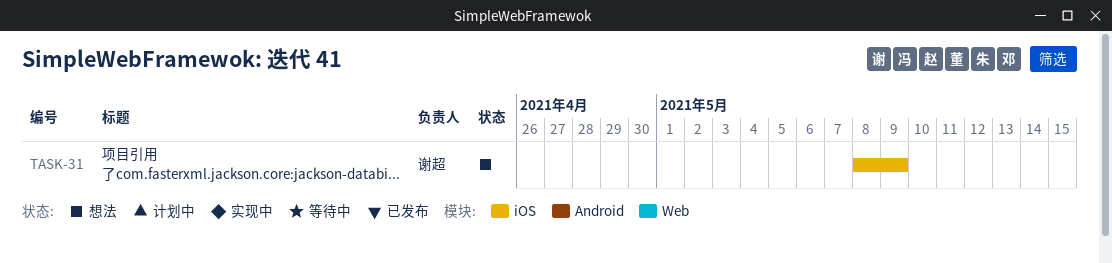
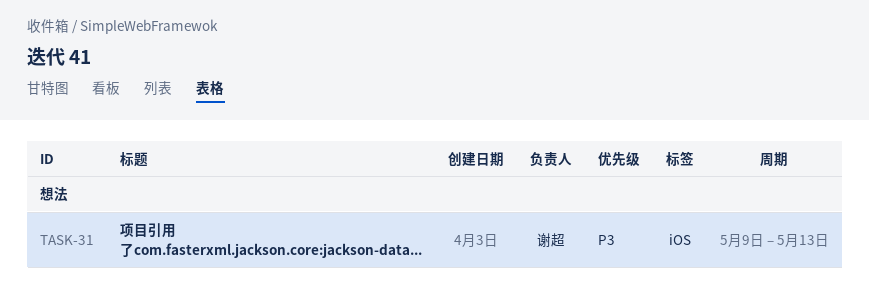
TASK-31, start: May 8 -> May 9
TASK-31, due: May 9 -> May 13

